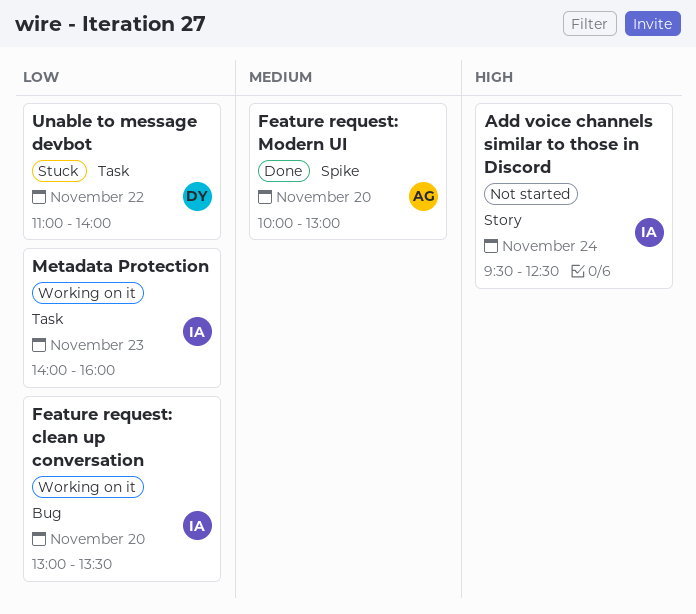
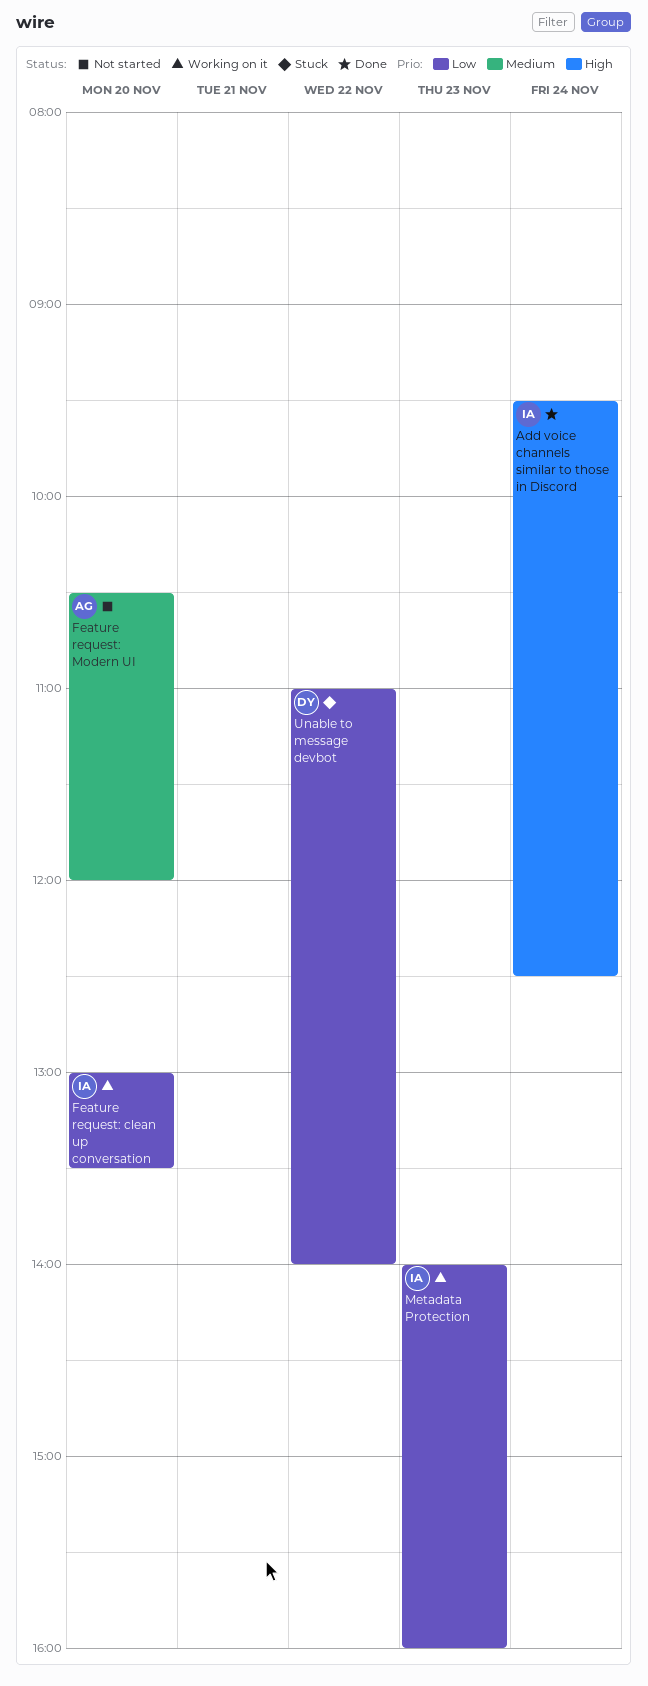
Add voice channels similar to those in Discord, status: Not started -> Done
Feature request: Modern UI, status: Done -> Not started
Feature request: Modern UI, begins: 10:00 -> 10:30
Feature request: Modern UI, ends: 13:00 -> 12:00

